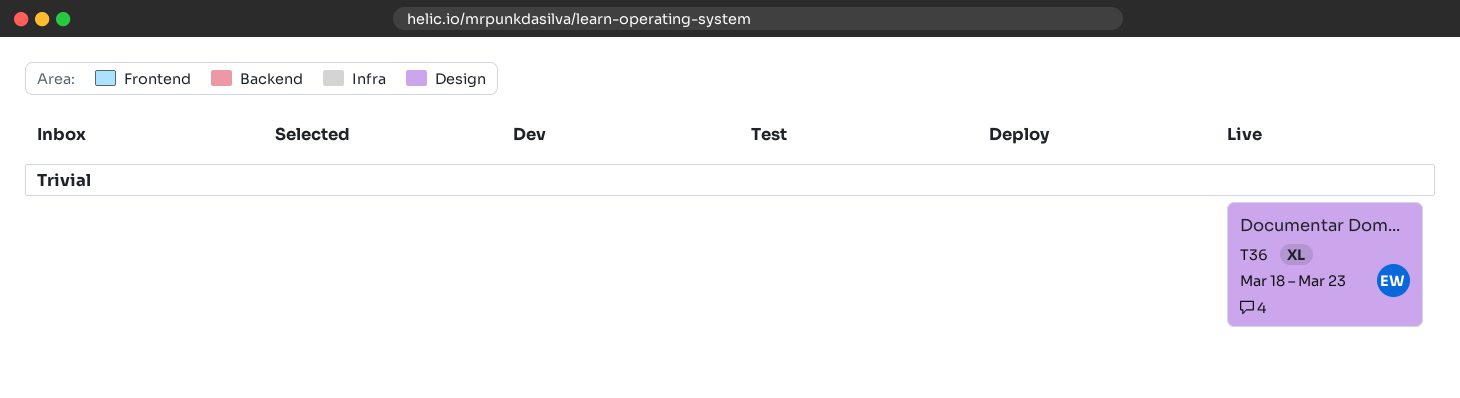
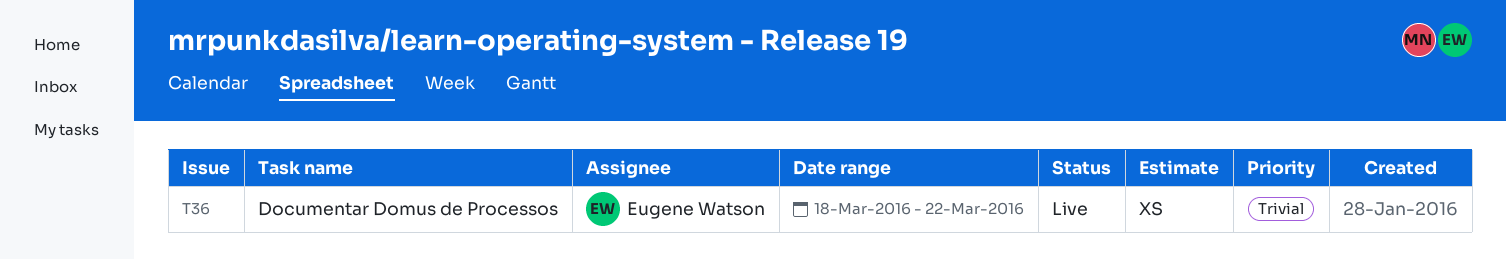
T36, estimate: XL -> XS
T36, due: Mar 23 -> Mar 22

